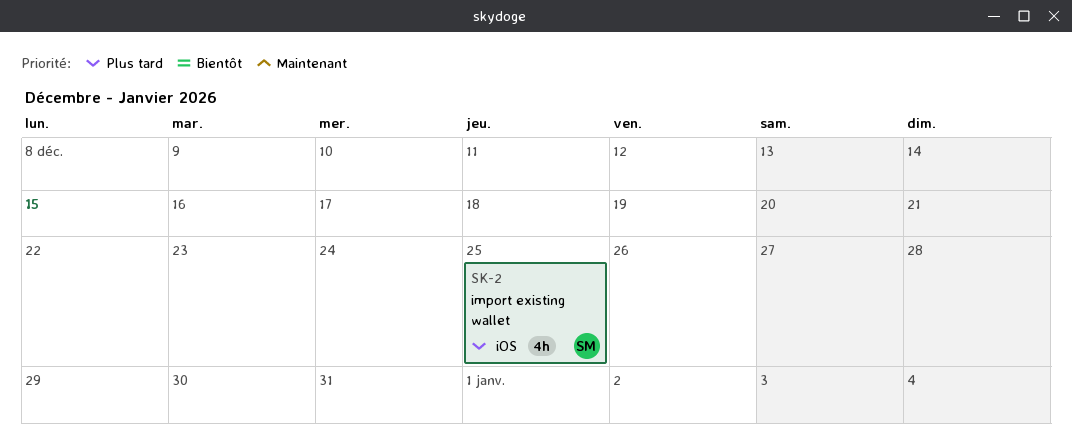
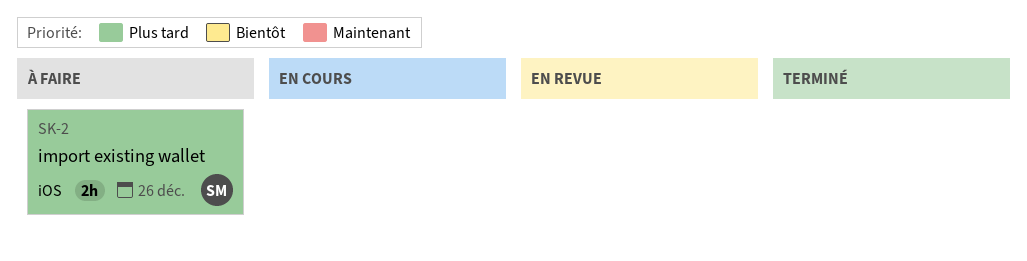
SK-2, estimate: 4h -> 2h
SK-2, due: Dec 25 -> Dec 26

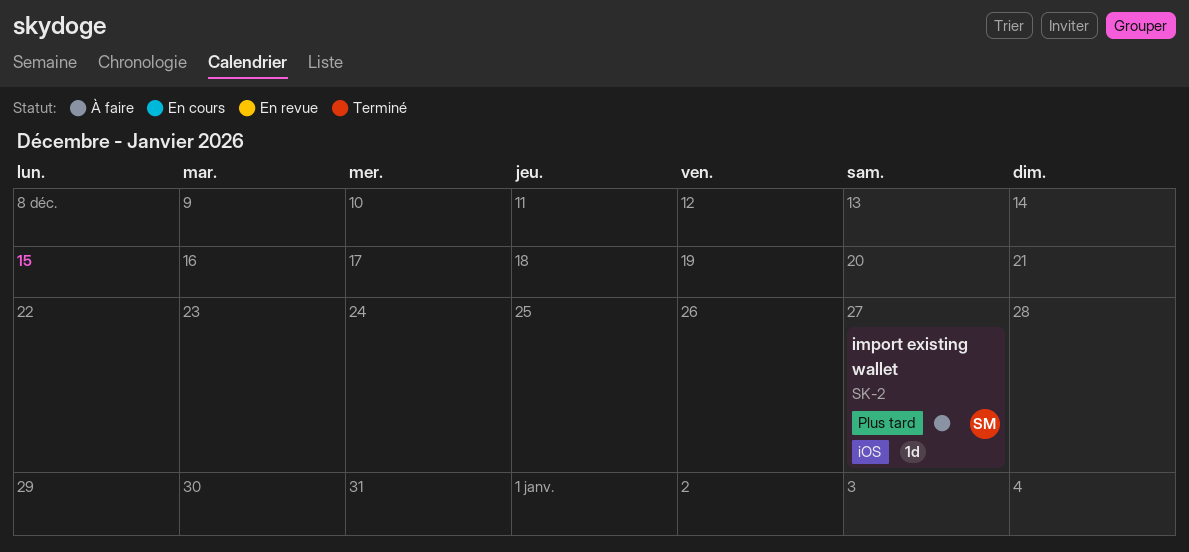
SK-2, estimate: 2h -> 1d
SK-2, due: Dec 26 -> Dec 27

